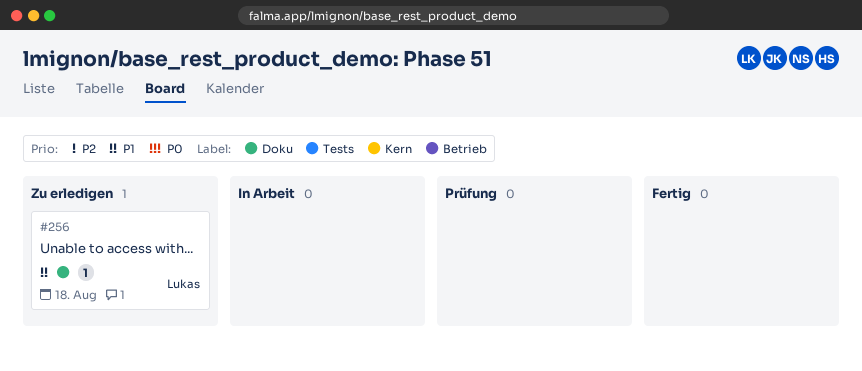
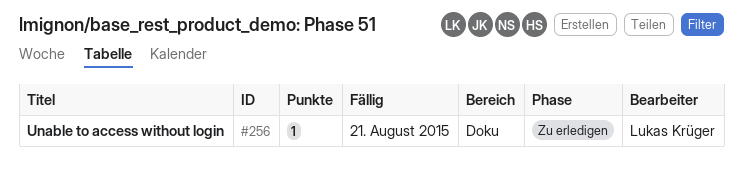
#256, due: Aug 18 -> Aug 21

